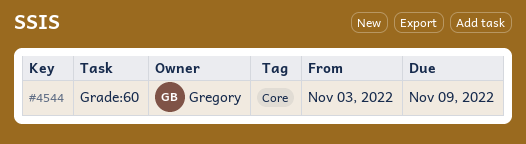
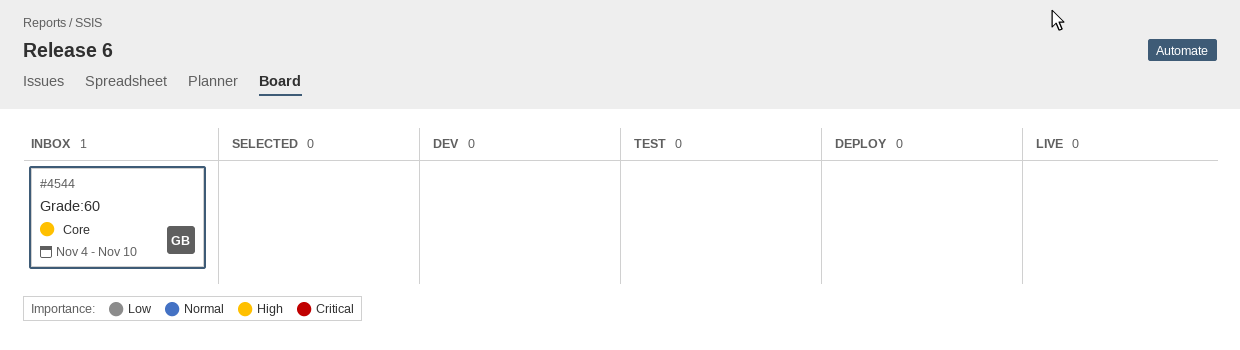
#4544, start: Nov 3 -> Nov 4
#4544, due: Nov 9 -> Nov 10

